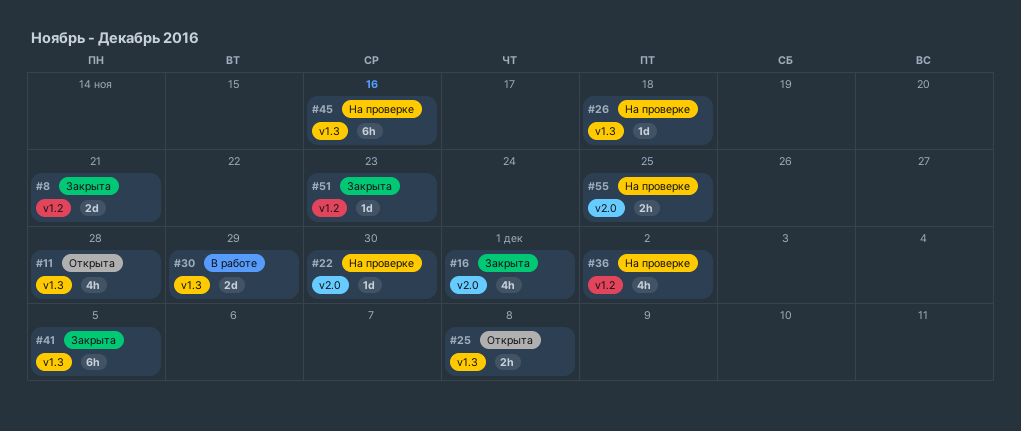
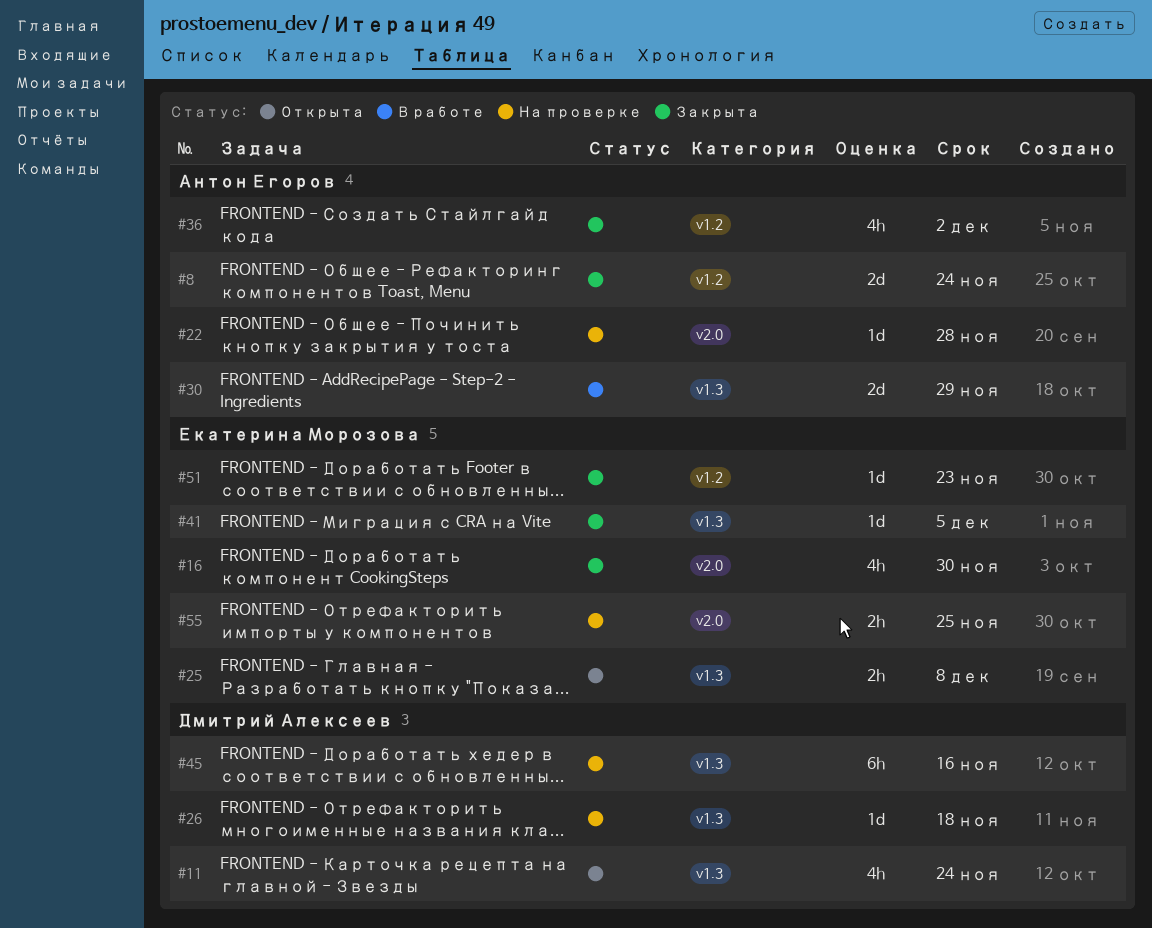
#8, due: Nov 21 -> Nov 24
#11, due: Nov 28 -> Nov 24
#16, due: Dec 1 -> Nov 30
#22, due: Nov 30 -> Nov 28
#36, status: На проверке -> Закрыта
#41, estimate: 6h -> 1d

